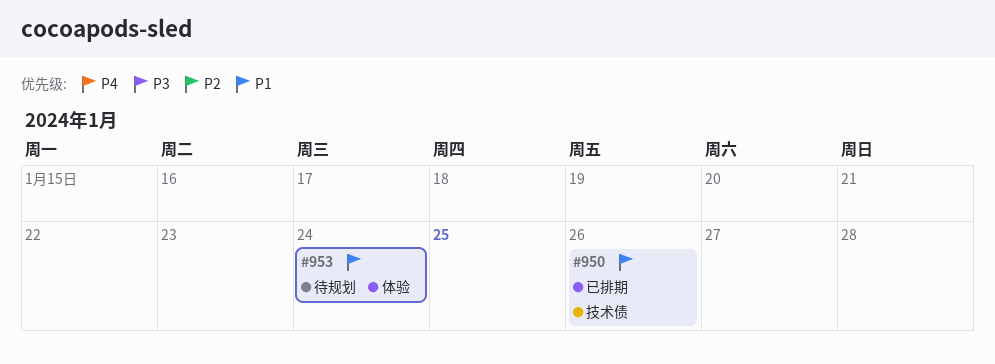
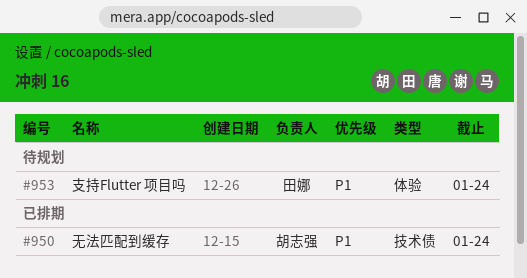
#950, due: Jan 26 -> Jan 24

